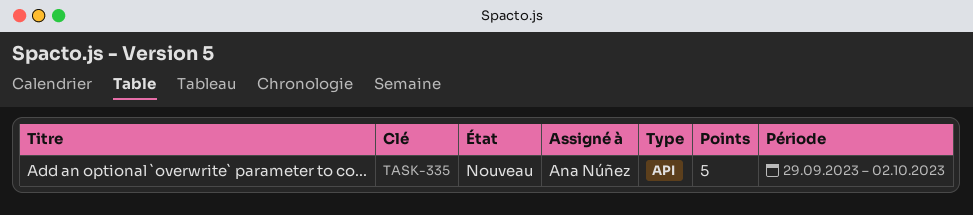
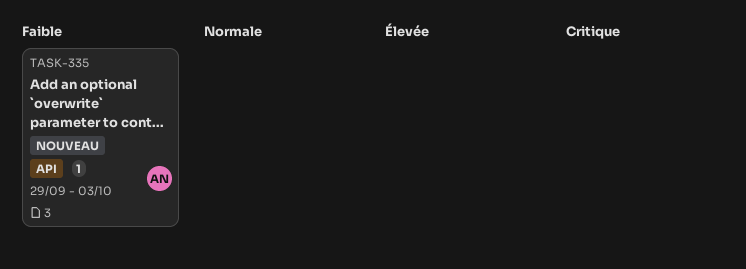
TASK-335, estimate: 5 -> 1
TASK-335, due: Oct 2 -> Oct 3

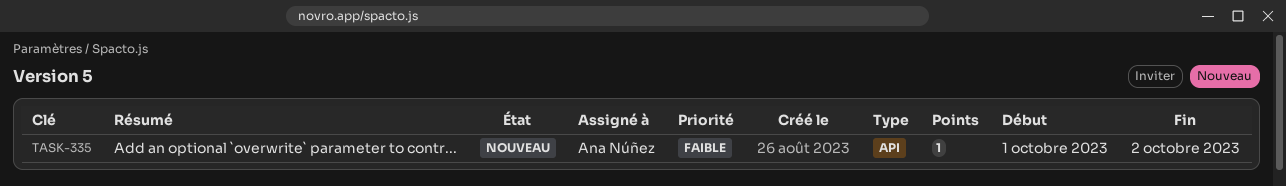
TASK-335, start: Sep 29 -> Oct 1
TASK-335, due: Oct 3 -> Oct 2

